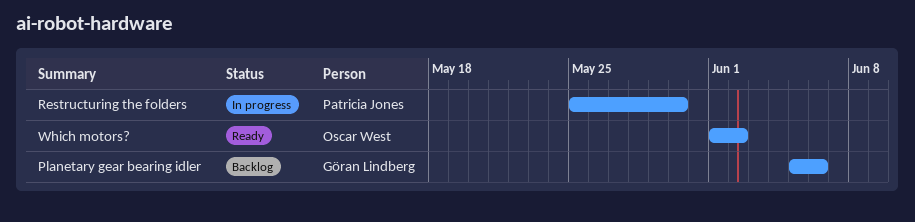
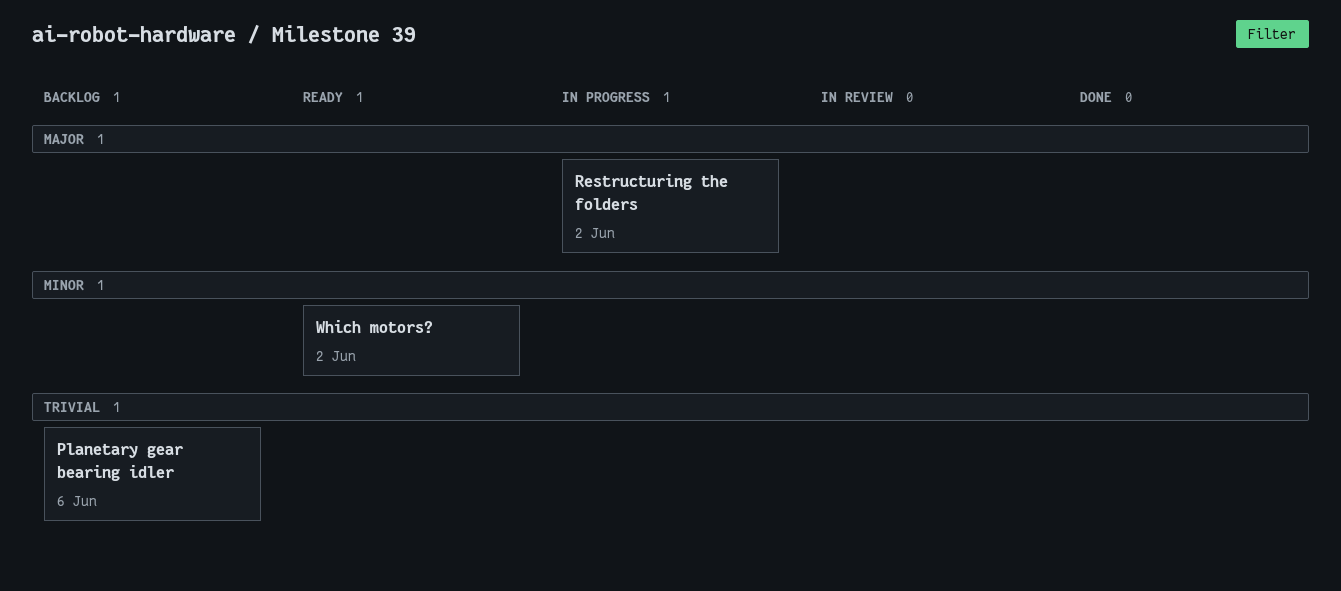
Restructuring the folders, due: May 30 -> Jun 2

